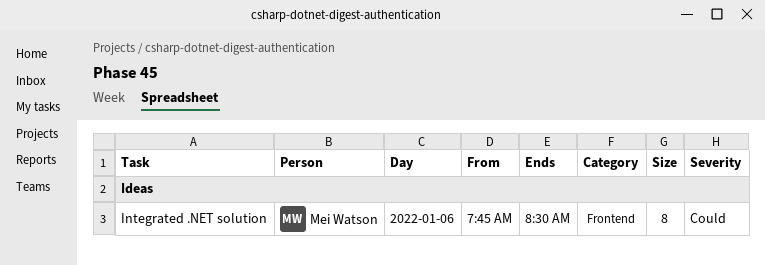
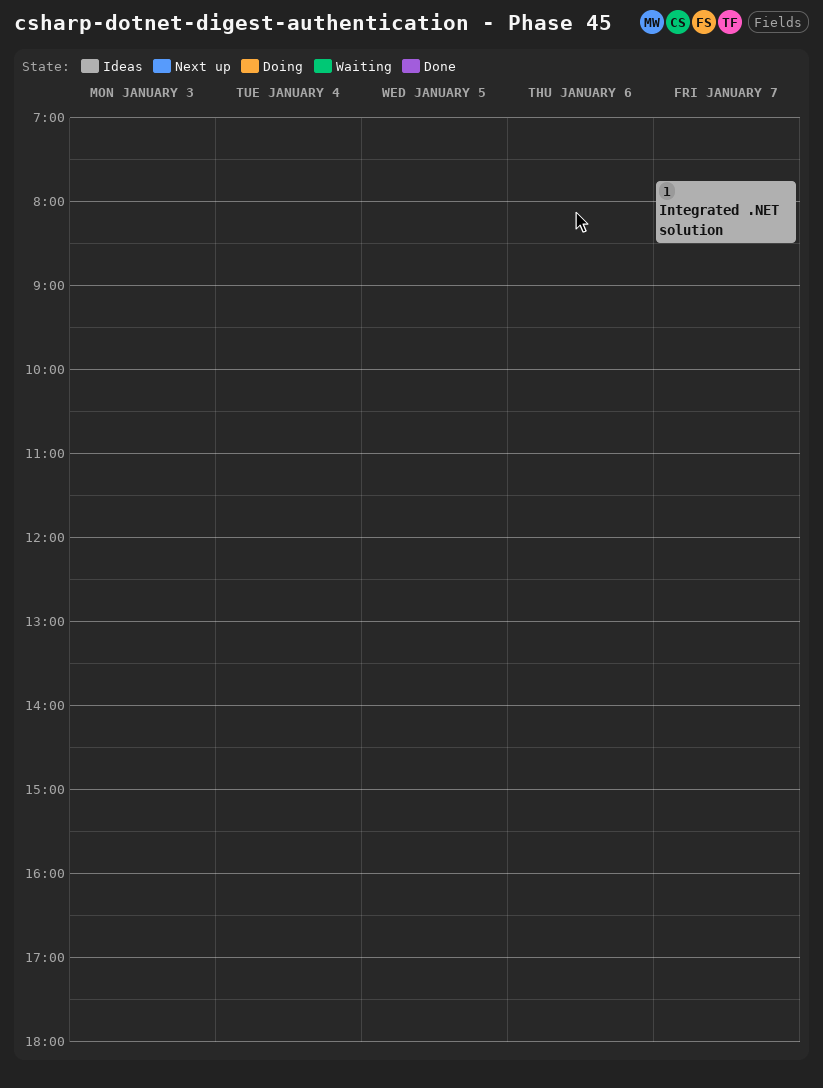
Integrated .NET solution, estimate: 8 -> 1
Integrated .NET solution, day: Jan 6 -> Jan 7

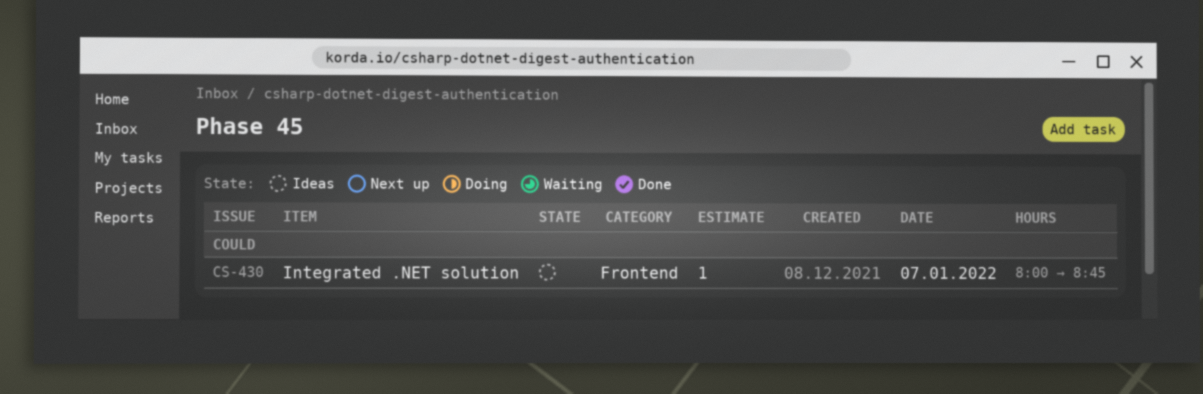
Integrated .NET solution, begins: 07:45 -> 08:00
Integrated .NET solution, ends: 08:30 -> 08:45

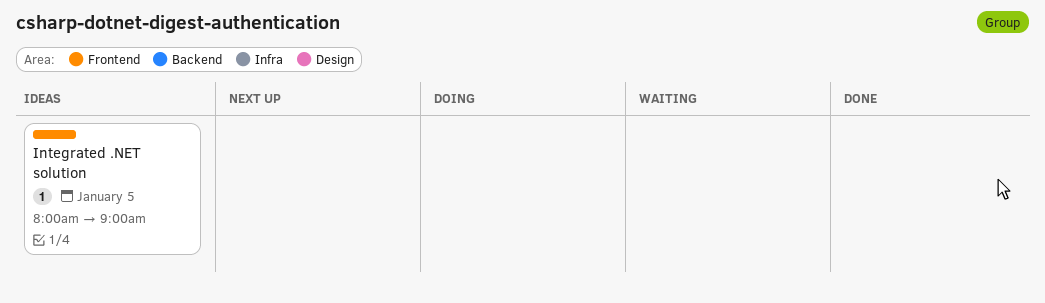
Integrated .NET solution, day: Jan 7 -> Jan 5
Integrated .NET solution, ends: 08:45 -> 09:00

